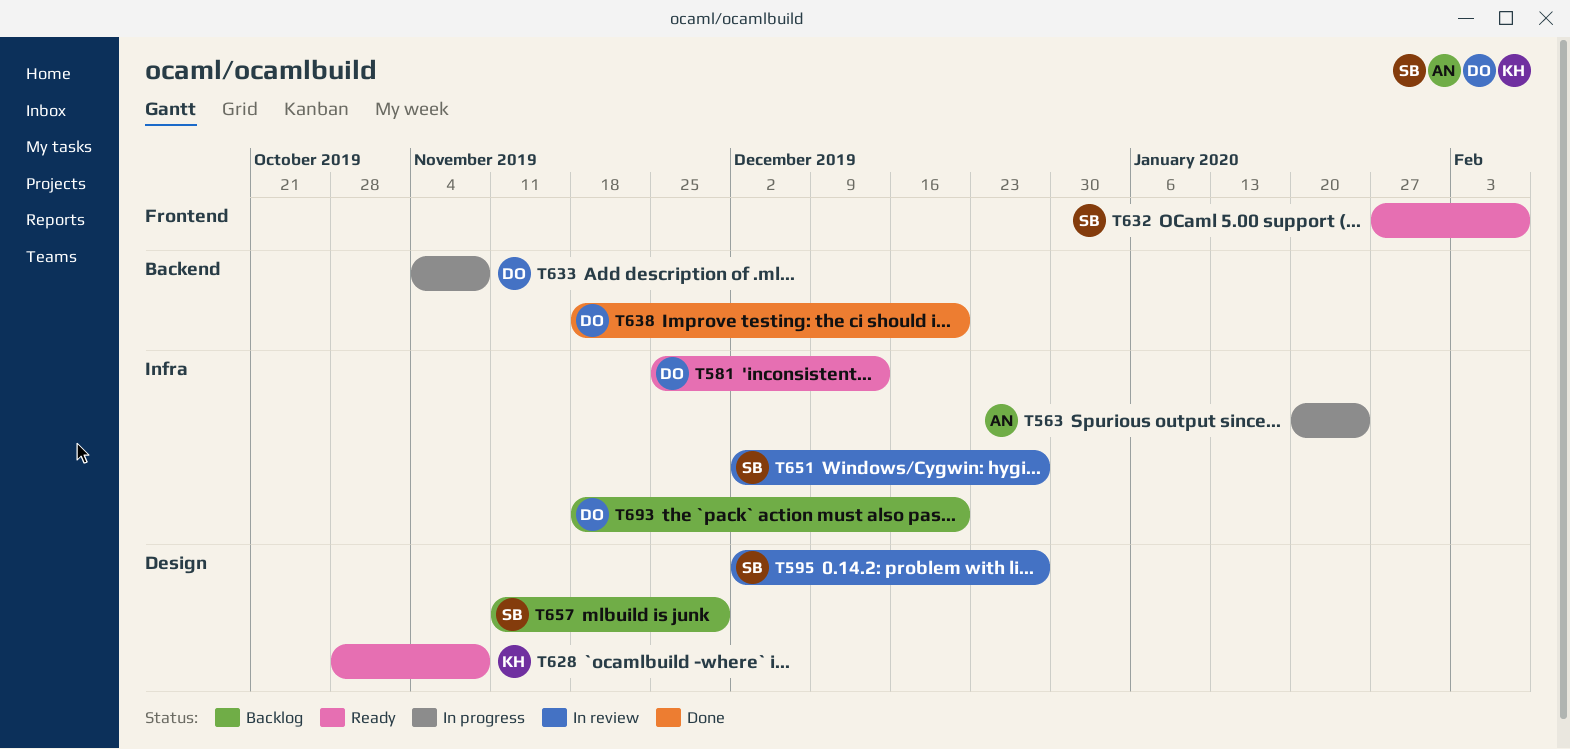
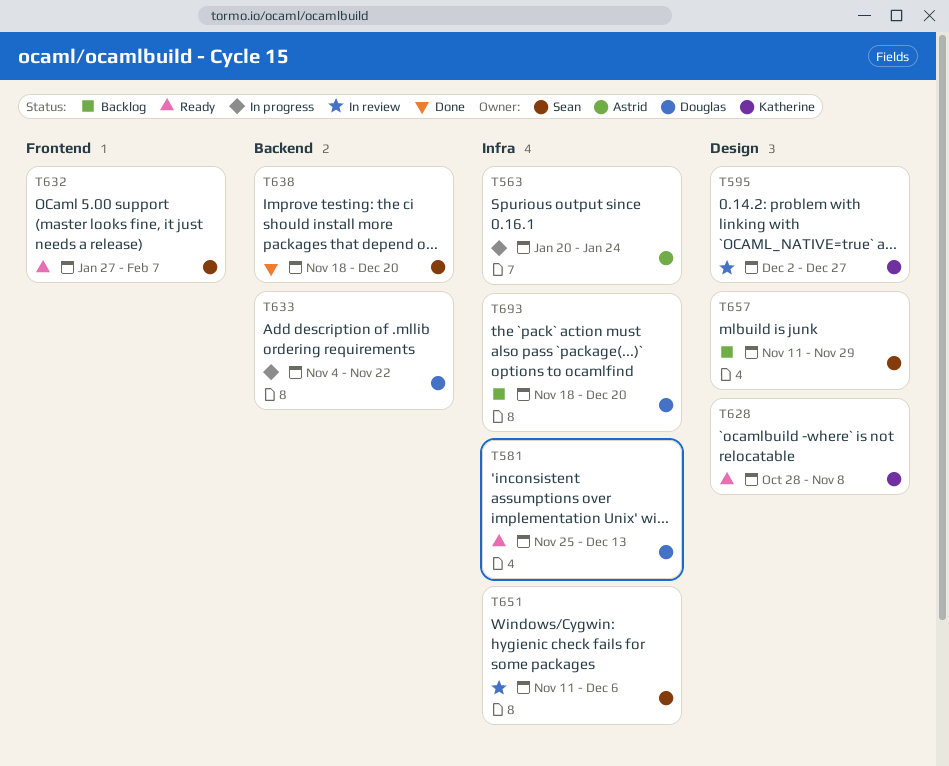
T595, owner: Sean -> Katherine
T633, due: Nov 8 -> Nov 22
T638, owner: Douglas -> Sean
T651, start: Dec 2 -> Nov 11
T651, due: Dec 27 -> Dec 6

